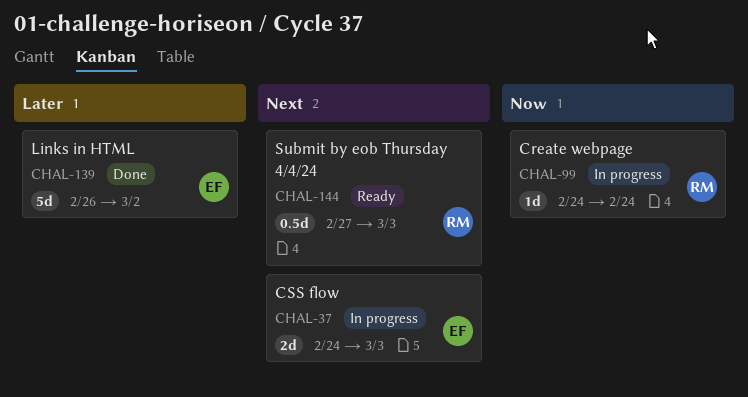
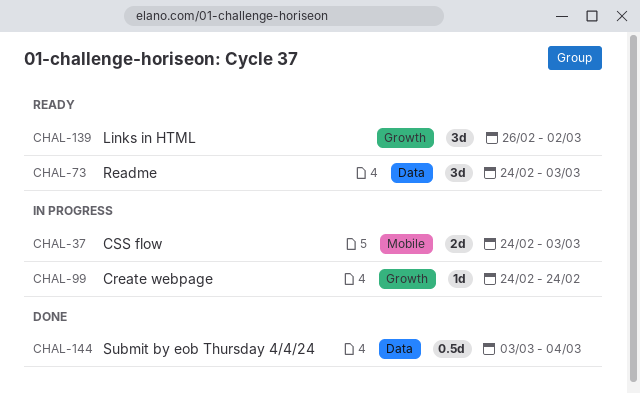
CHAL-73: none -> present
CHAL-139, status: Done -> Ready
CHAL-139, estimate: 5d -> 3d
CHAL-144, status: Ready -> Done
CHAL-144, start: Feb 27 -> Mar 3
CHAL-144, due: Mar 3 -> Mar 4

